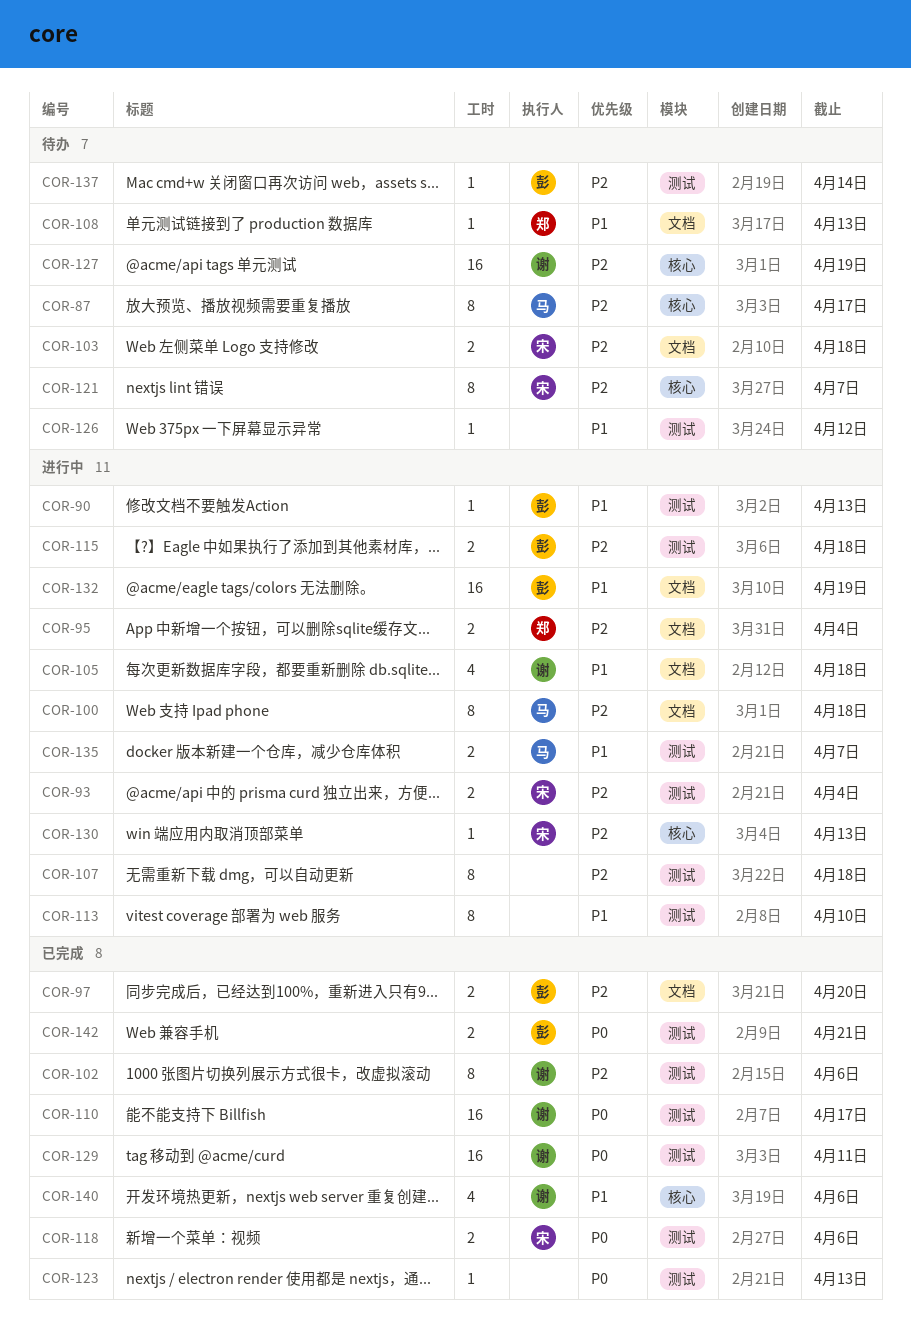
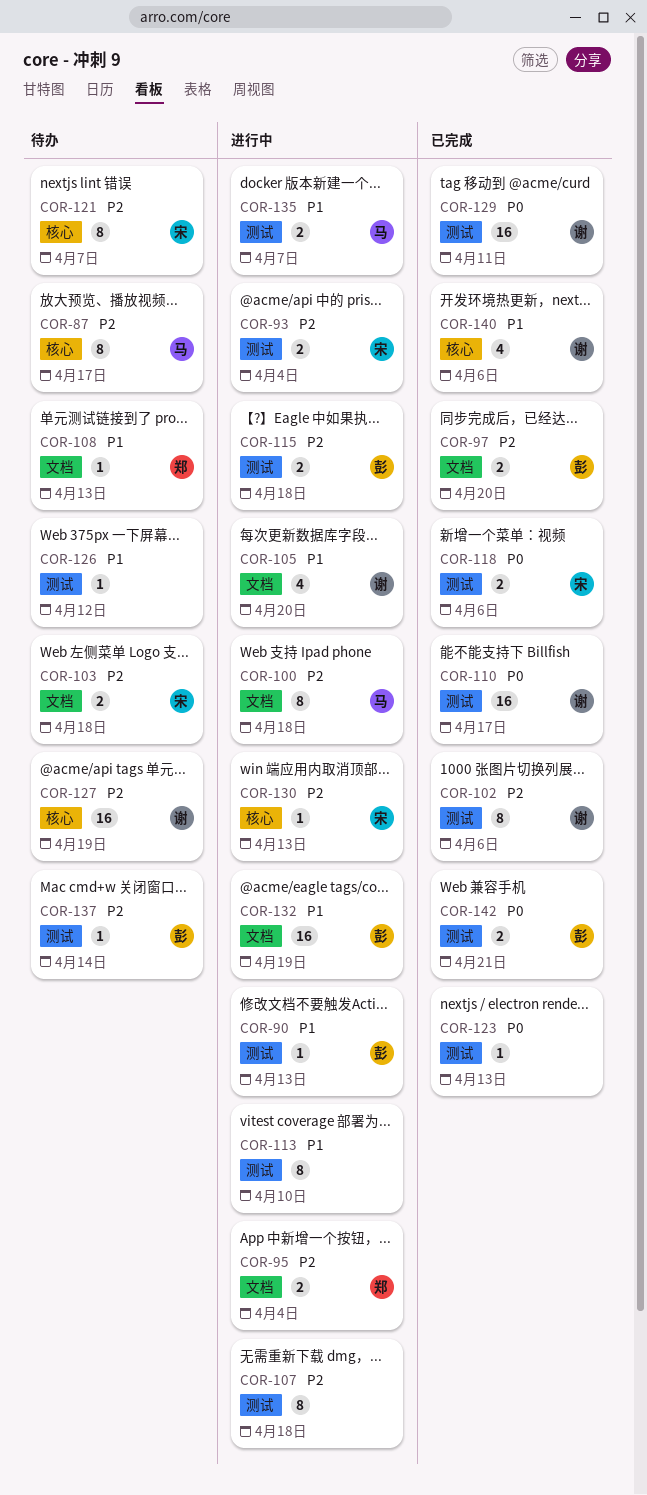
COR-105, due: Apr 18 -> Apr 20

